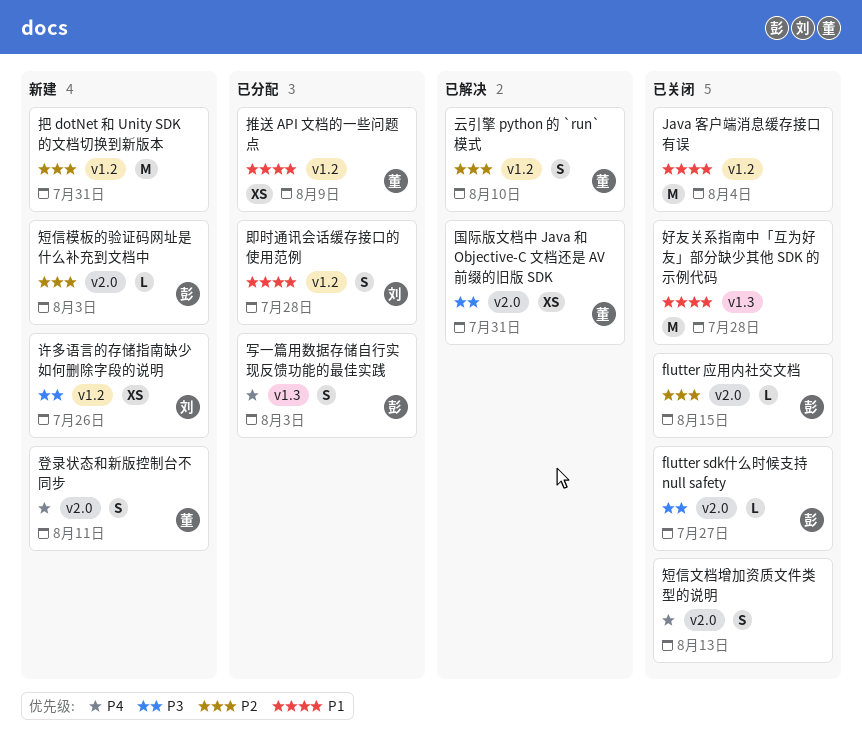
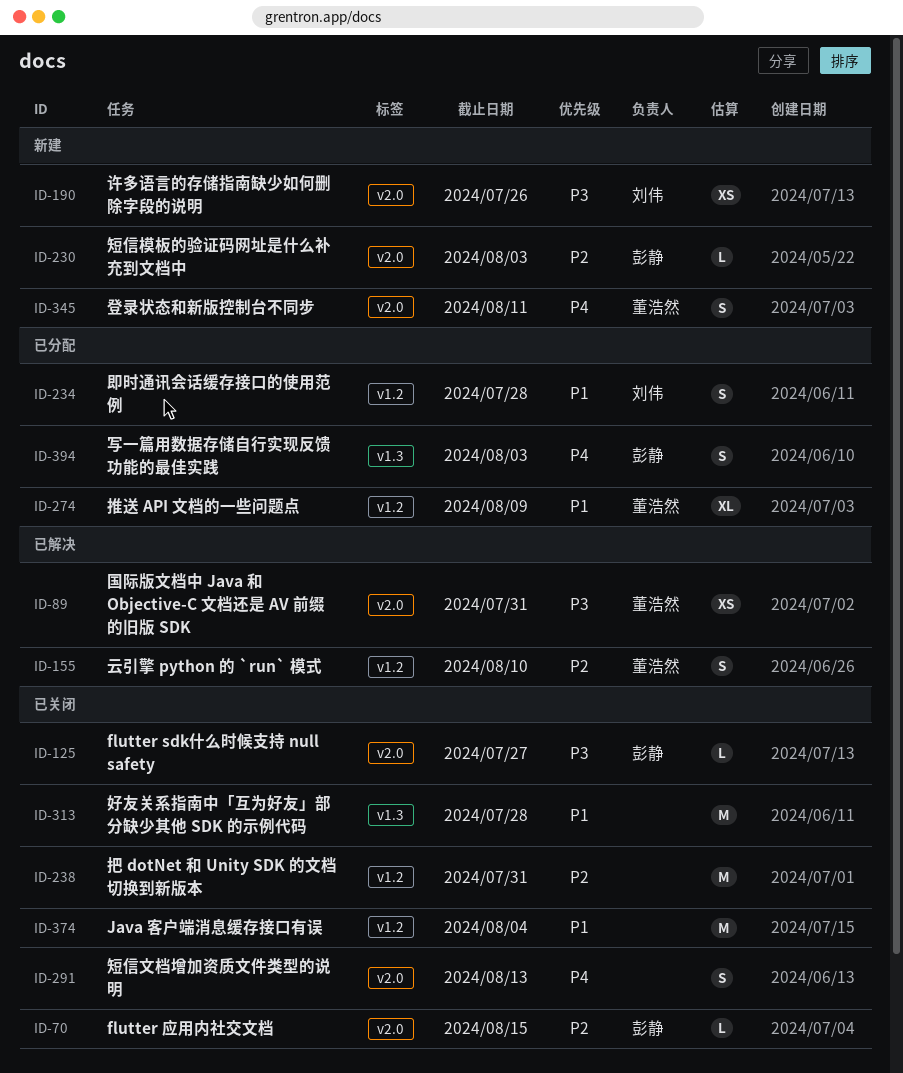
把 dotNet 和 Unity SDK 的文档切换到新版本, status: 新建 -> 已关闭
推送 API 文档的一些问题点, estimate: XS -> XL
许多语言的存储指南缺少如何删除字段的说明, label: v1.2 -> v2.0

